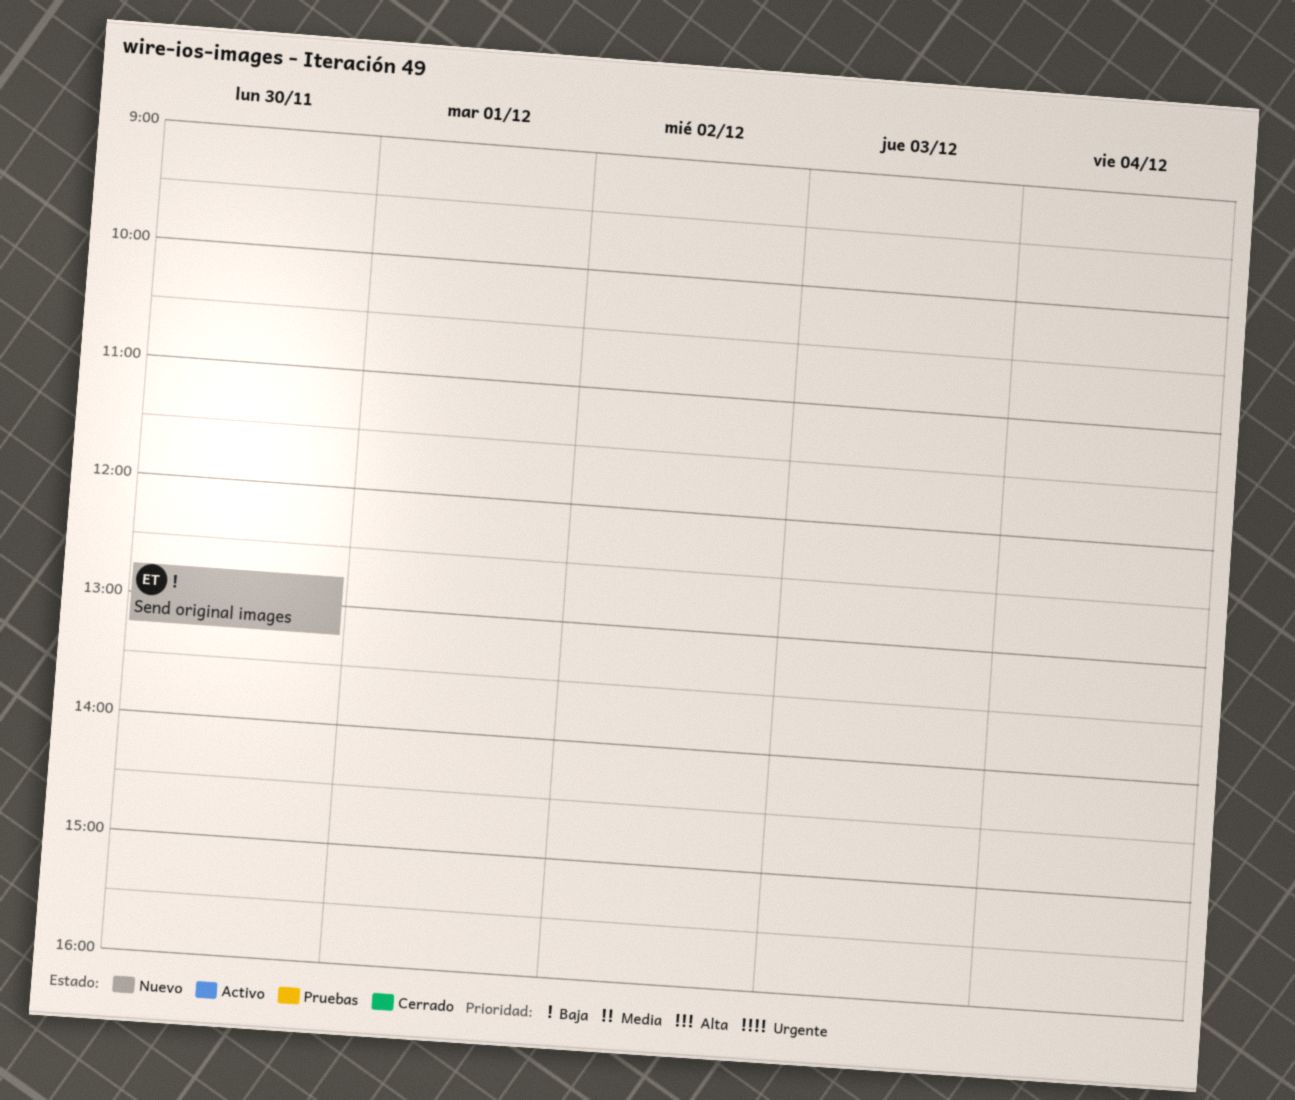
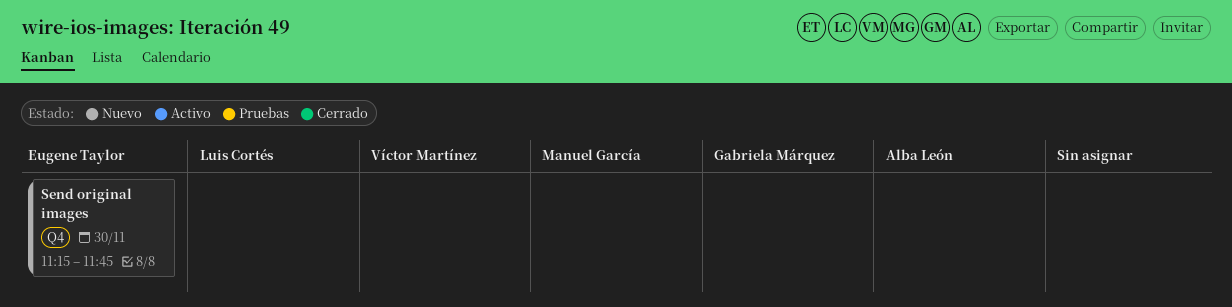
Send original images, begins: 12:45 -> 11:15
Send original images, ends: 13:15 -> 11:45

